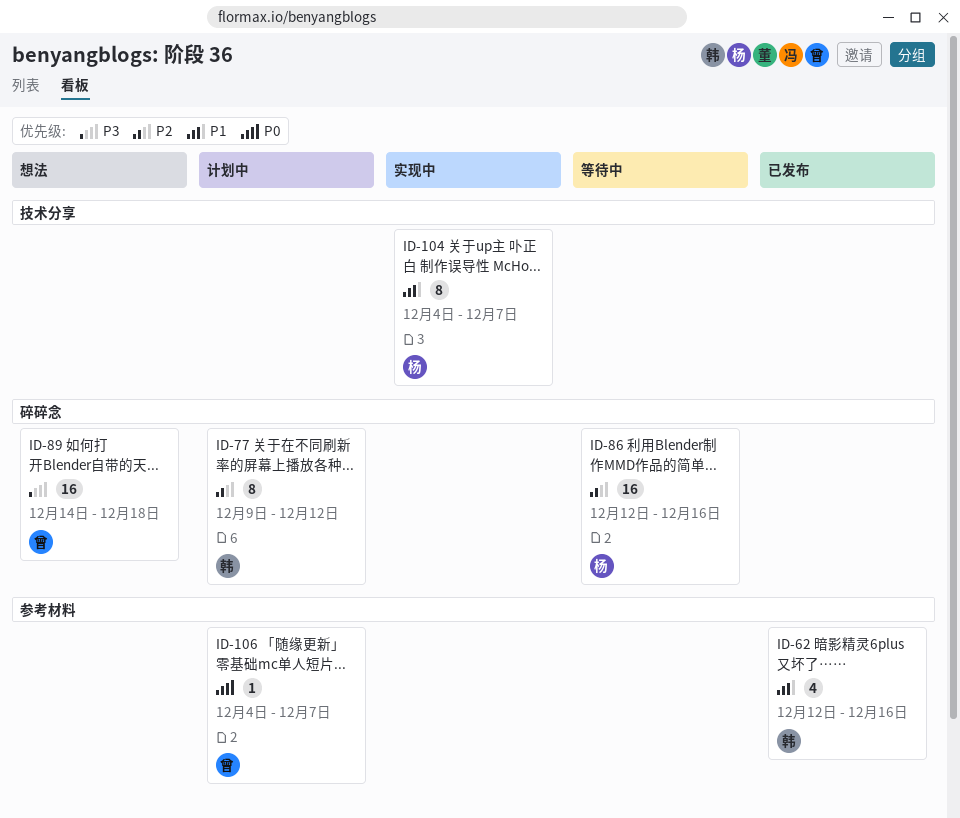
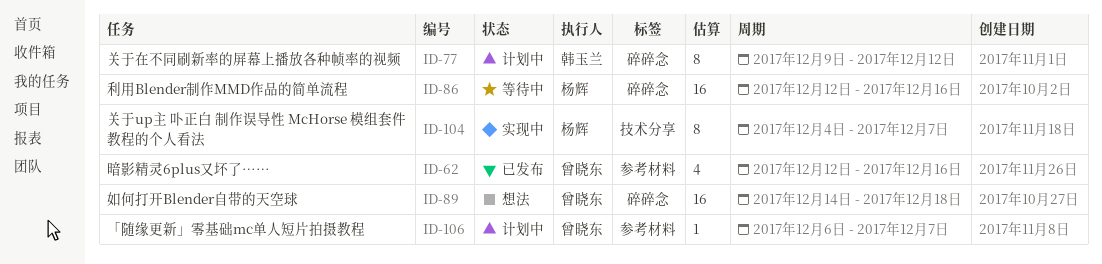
ID-62, owner: 韩玉兰 -> 曾晓东
ID-106, start: Dec 4 -> Dec 6

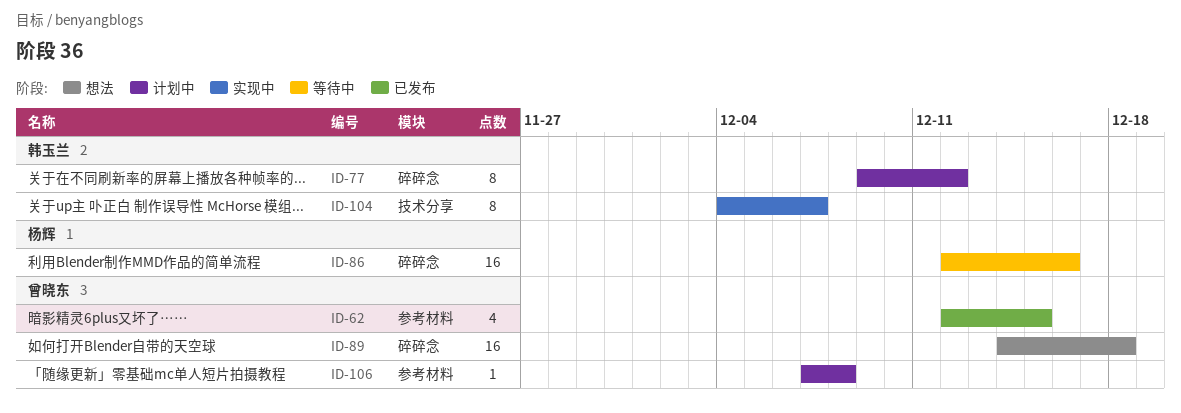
ID-62, due: Dec 16 -> Dec 15
ID-104, owner: 杨辉 -> 韩玉兰
ID-106, start: Dec 6 -> Dec 7
ID-106, due: Dec 7 -> Dec 8

